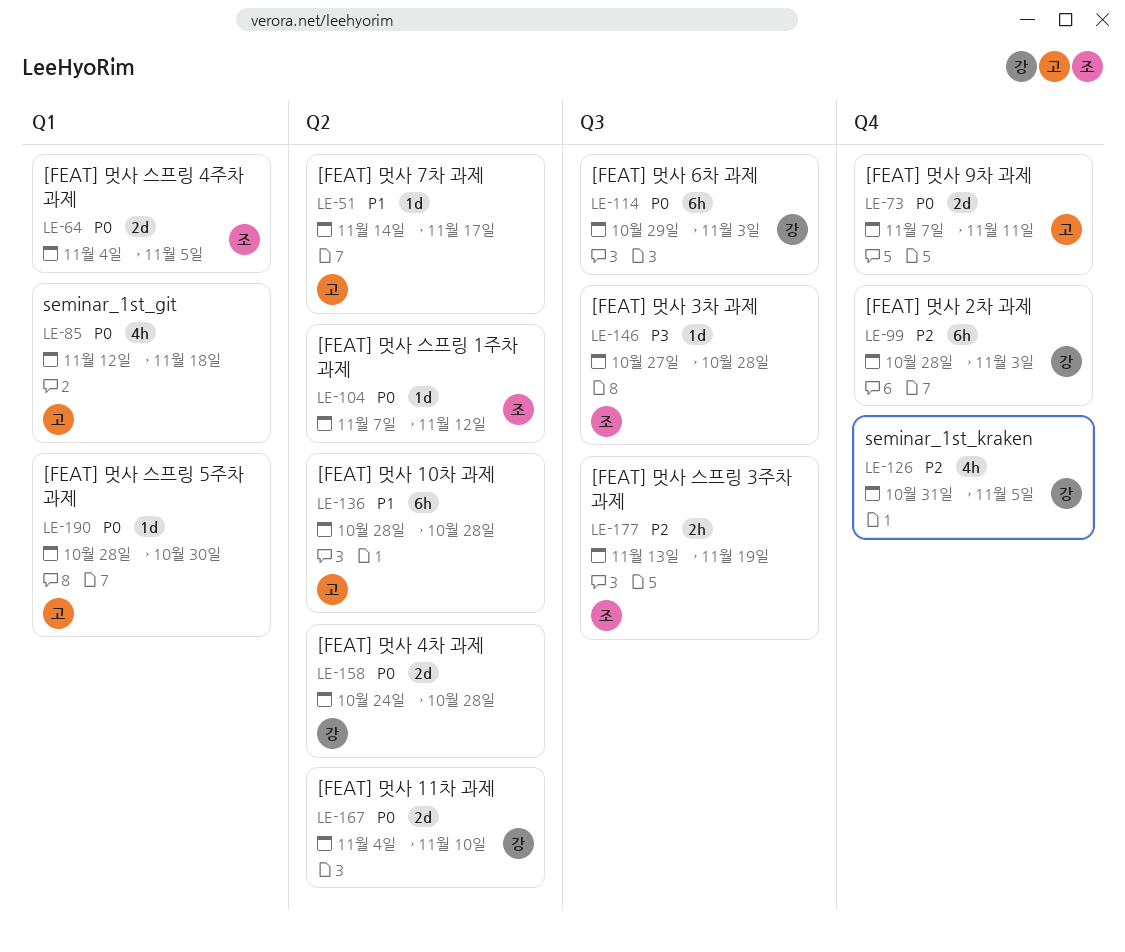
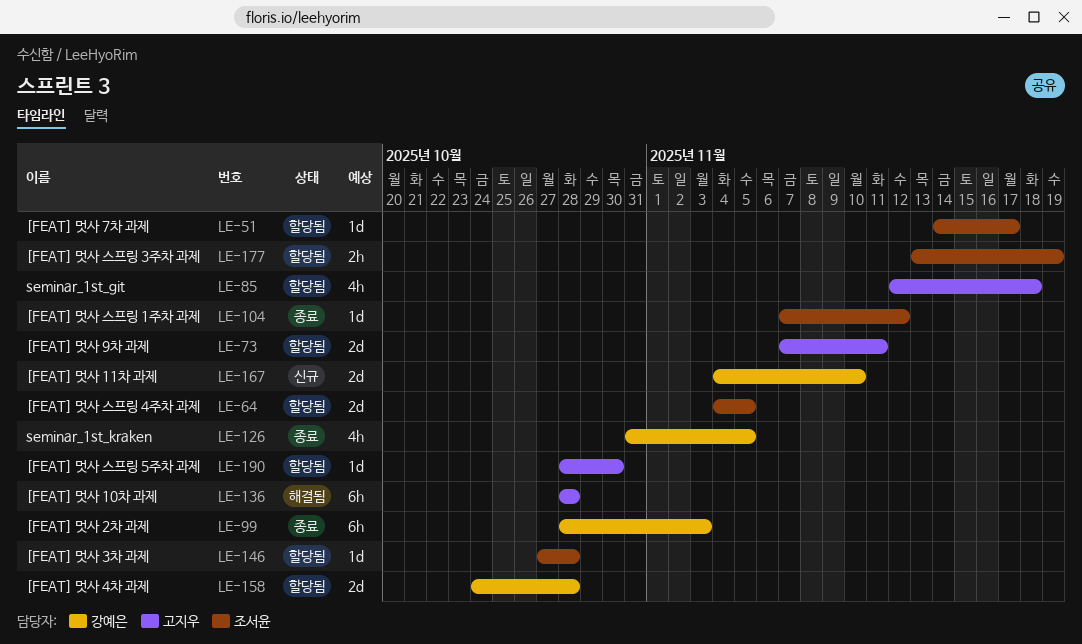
LE-51, owner: 고지우 -> 조서윤
LE-114: present -> none

